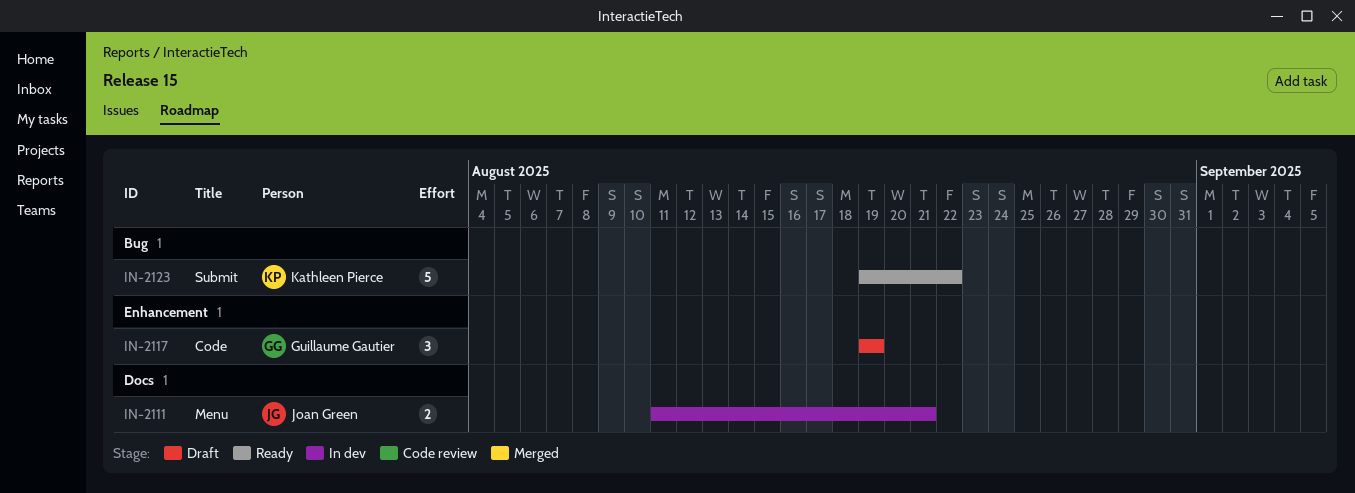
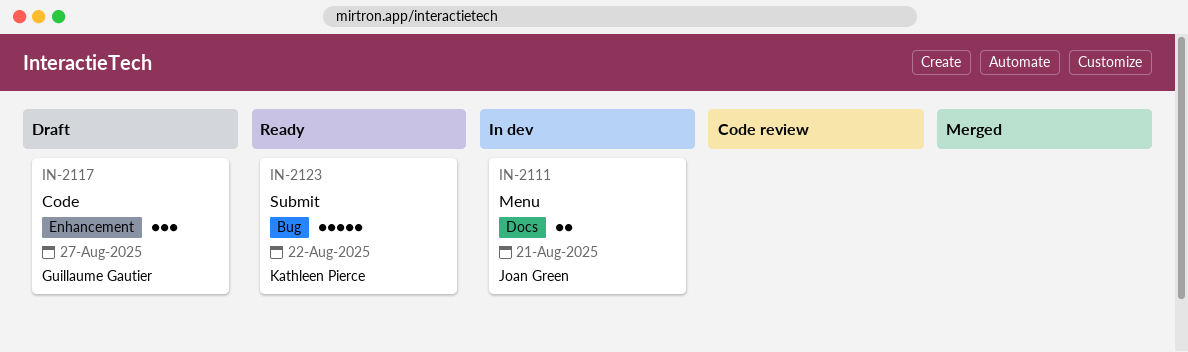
IN-2117, due: Aug 19 -> Aug 27

